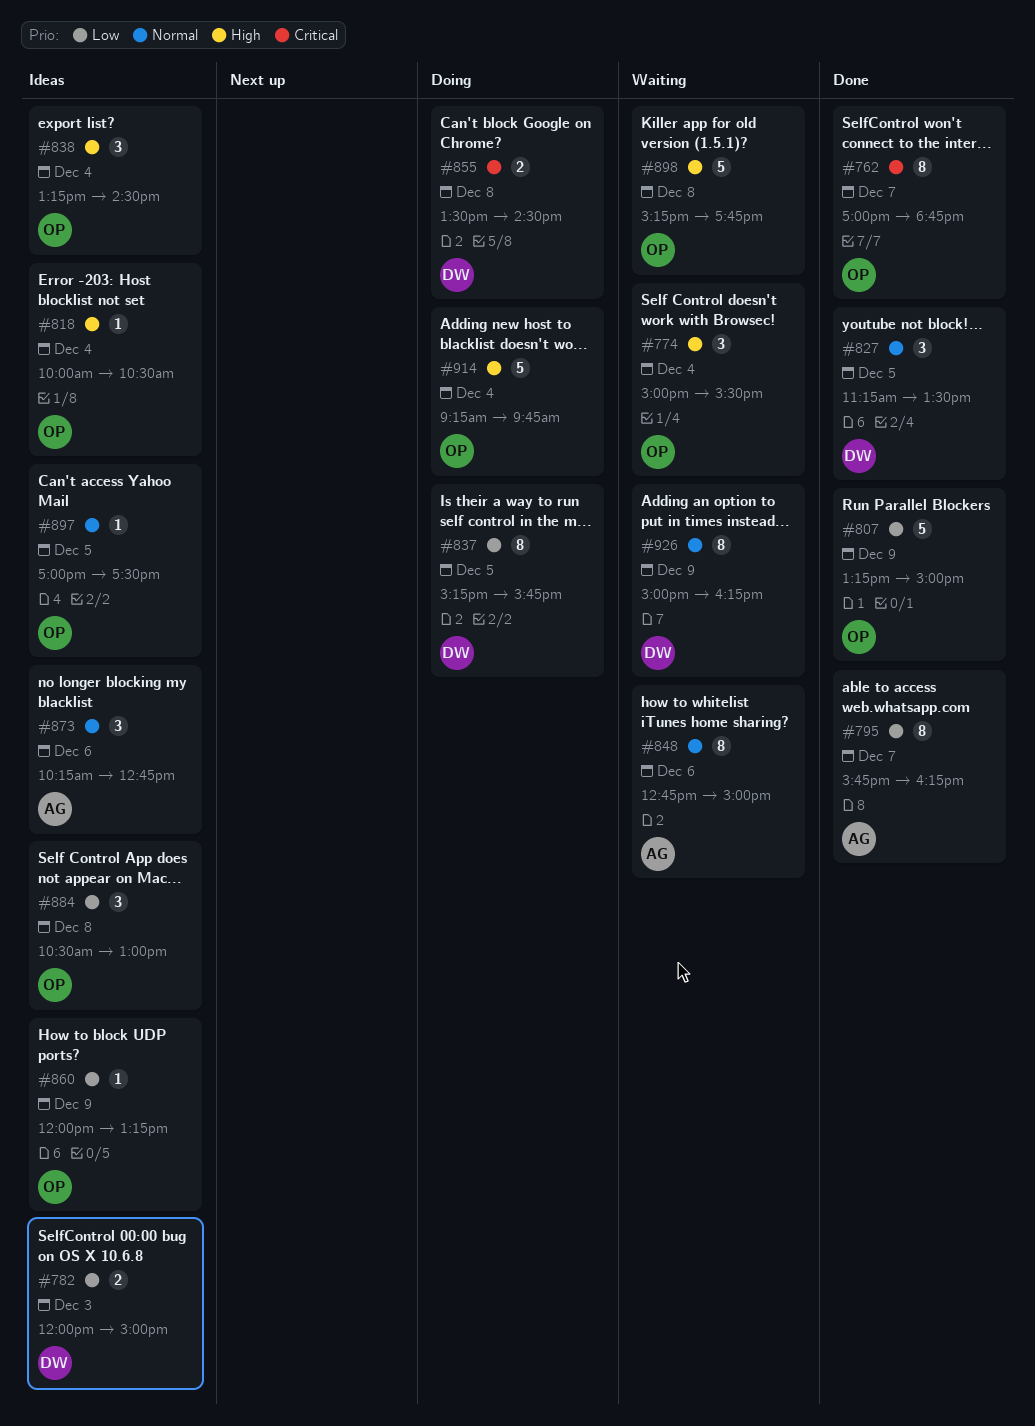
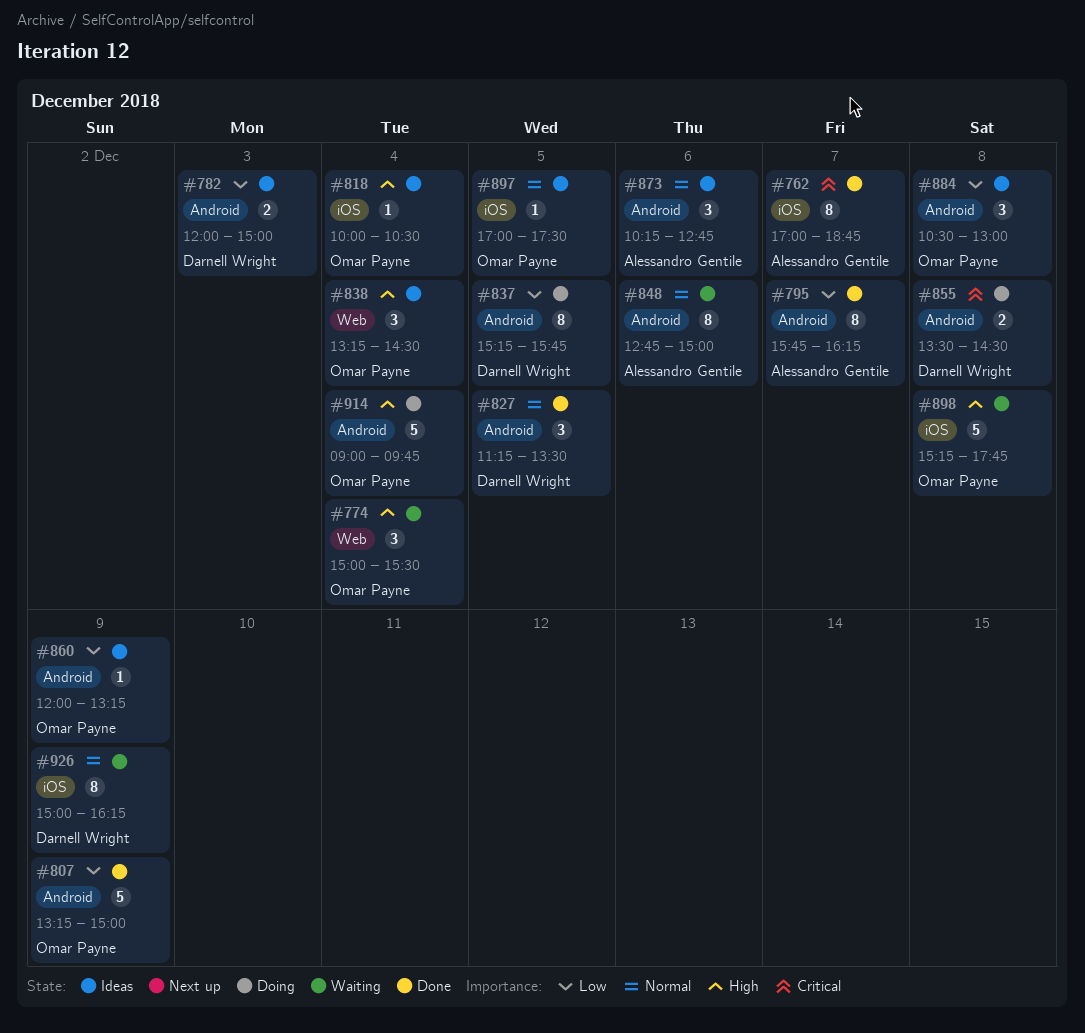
#762, owner: Omar Payne -> Alessandro Gentile
#914, begins: 09:15 -> 09:00

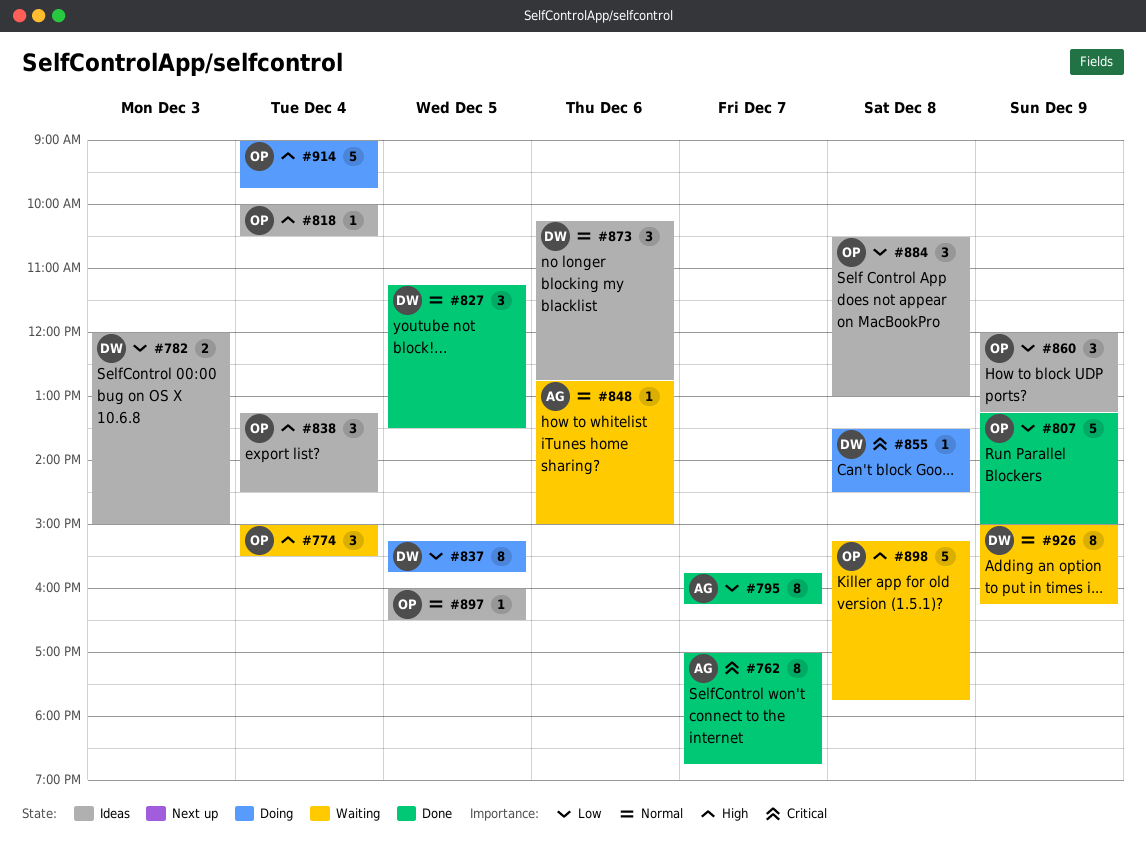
#848, estimate: 8 -> 1
#855, estimate: 2 -> 1
#860, estimate: 1 -> 3
#873, owner: Alessandro Gentile -> Darnell Wright
#897, begins: 17:00 -> 16:00
#897, ends: 17:30 -> 16:30

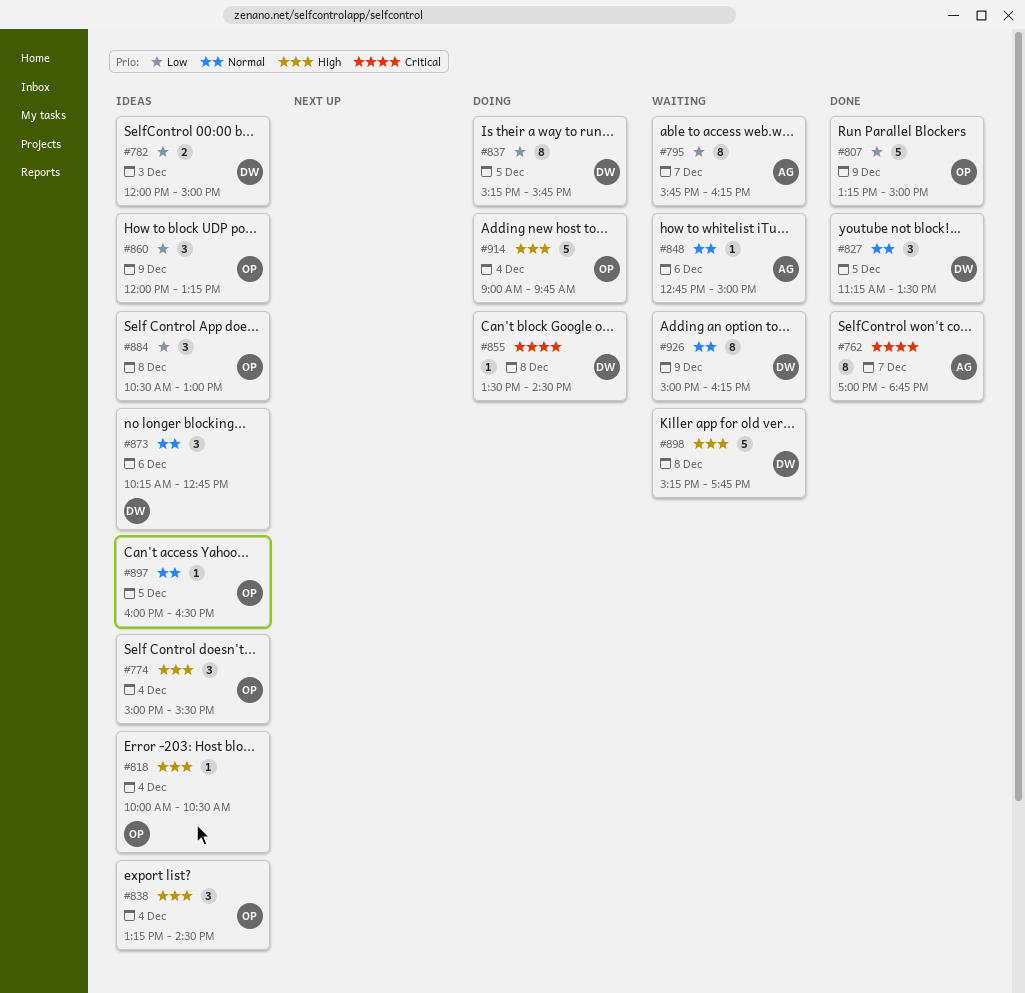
#774, status: Waiting -> Ideas
#795, status: Done -> Waiting
#898, owner: OP -> DW

